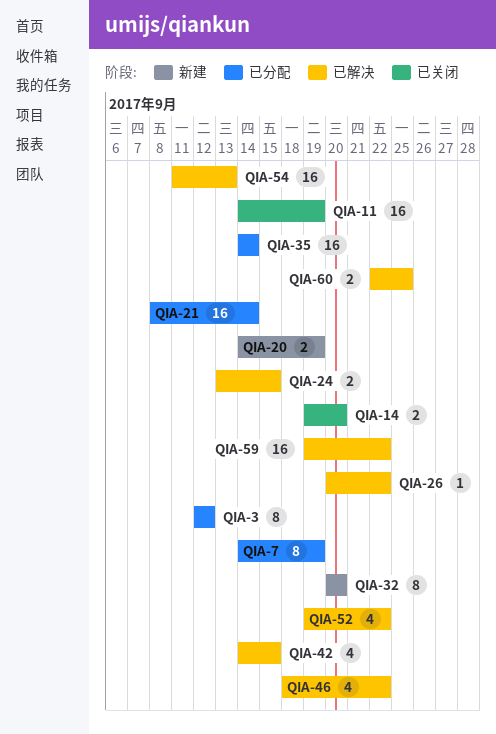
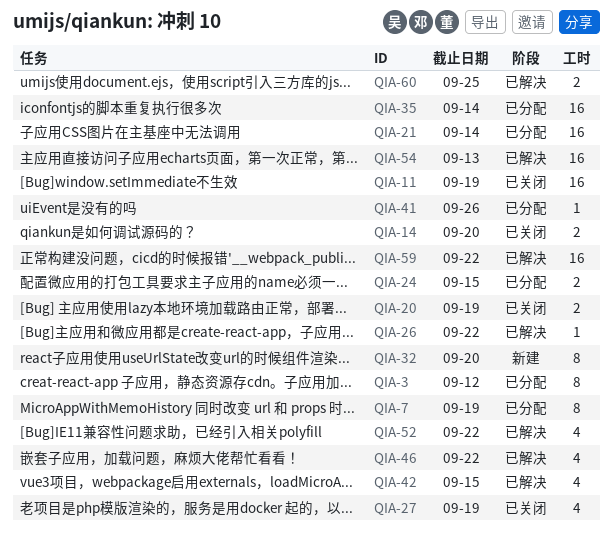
QIA-20, status: 新建 -> 已关闭
QIA-24, status: 已解决 -> 已分配
QIA-27: none -> present
QIA-41: none -> present

